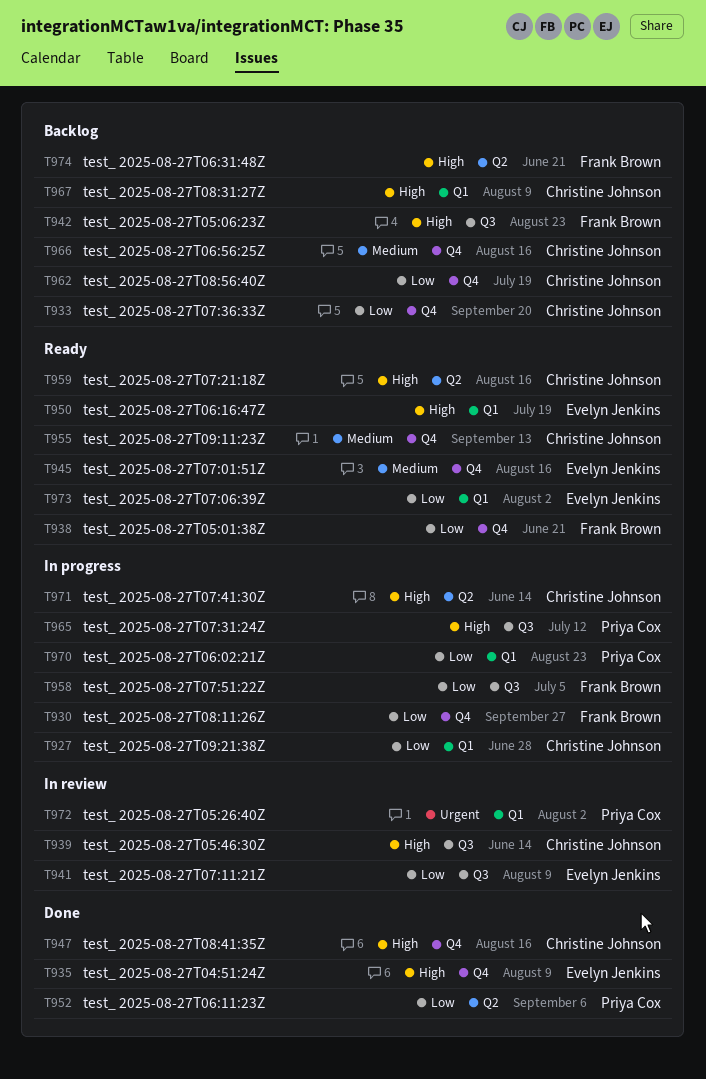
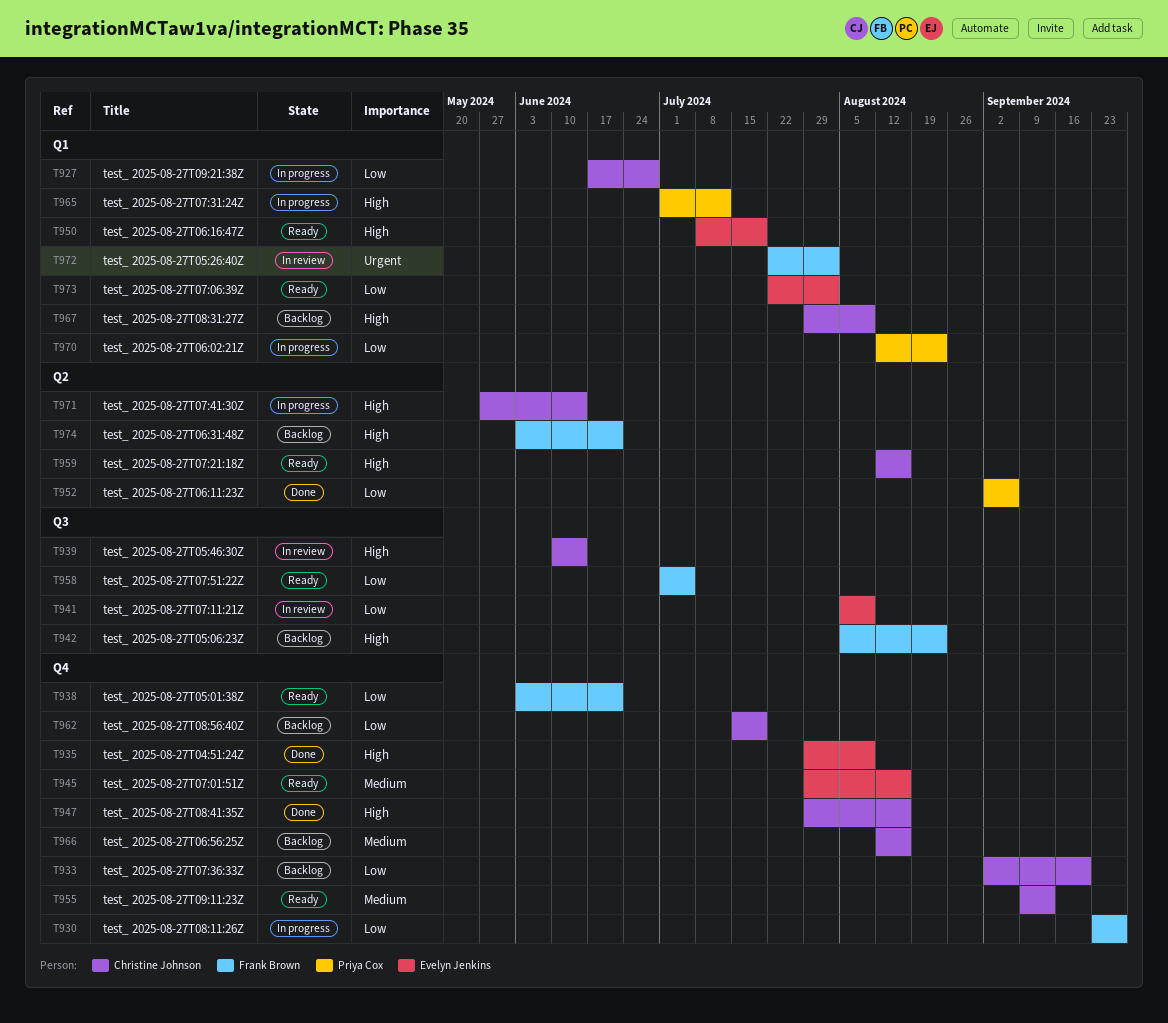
T958, status: In progress -> Ready
T965, label: Q3 -> Q1
T972, owner: Priya Cox -> Frank Brown

